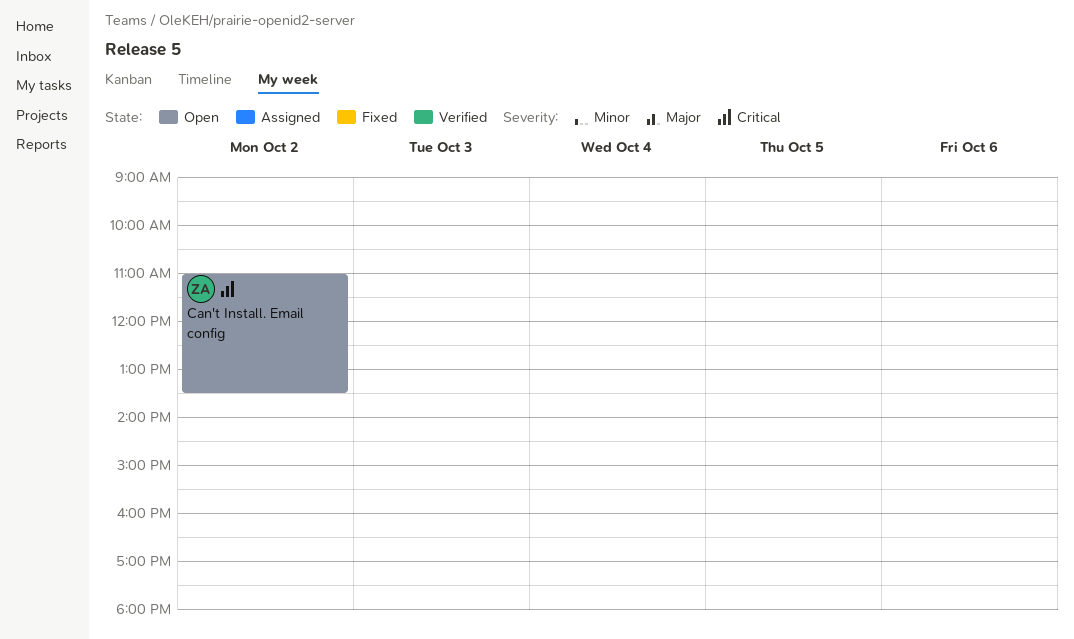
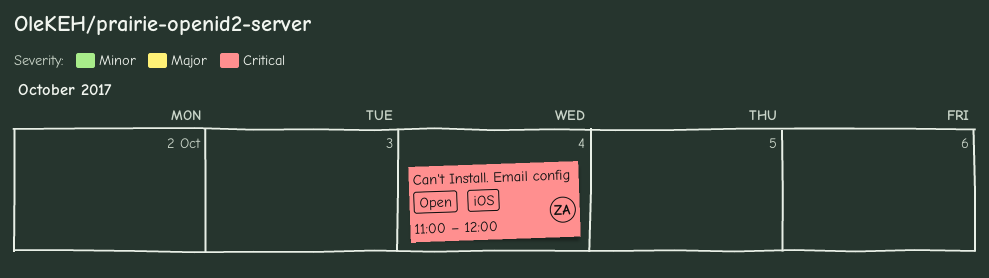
Can't Install. Email config, day: Oct 2 -> Oct 4
Can't Install. Email config, ends: 13:30 -> 12:00

